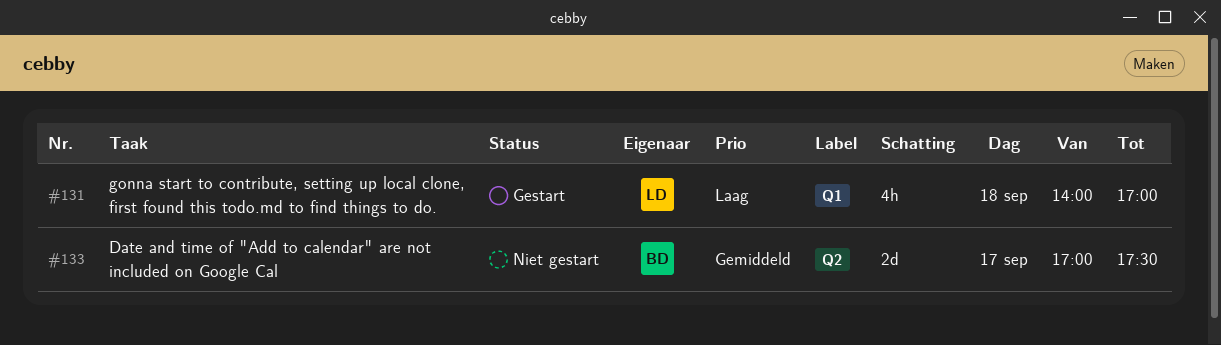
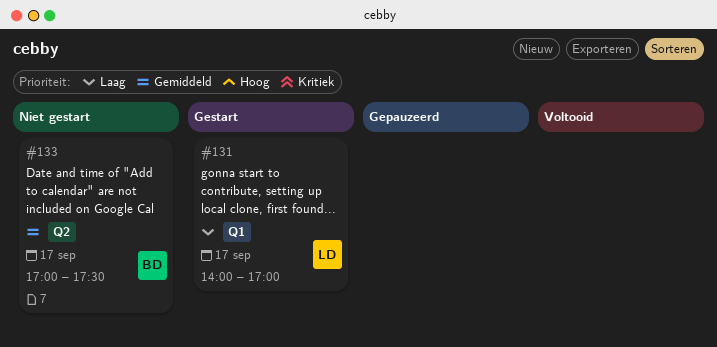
#131, day: Sep 18 -> Sep 17

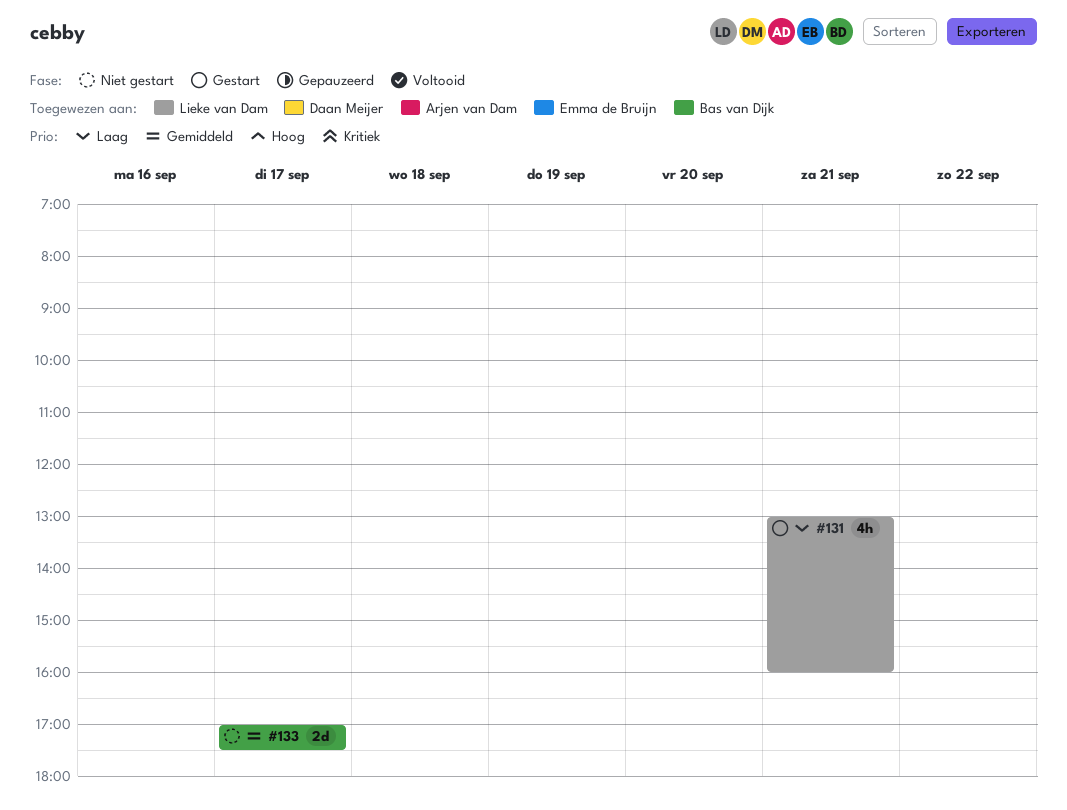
#131, day: Sep 17 -> Sep 21
#131, begins: 14:00 -> 13:00
#131, ends: 17:00 -> 16:00

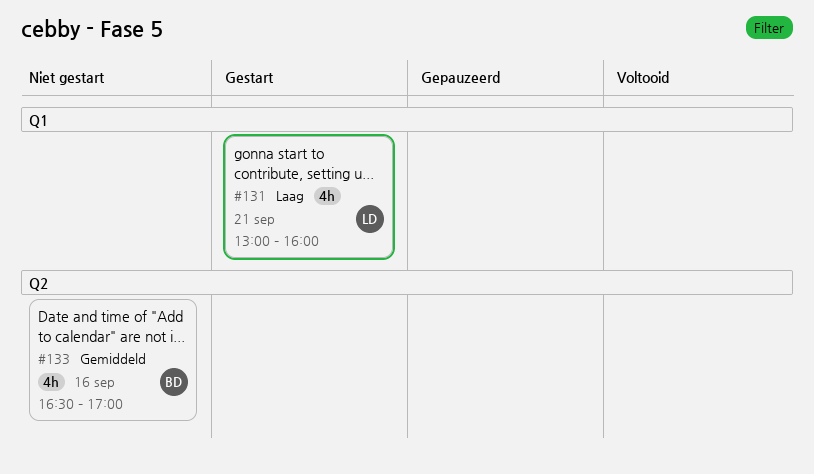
#133, estimate: 2d -> 4h
#133, day: Sep 17 -> Sep 16
#133, begins: 17:00 -> 16:30
#133, ends: 17:30 -> 17:00

